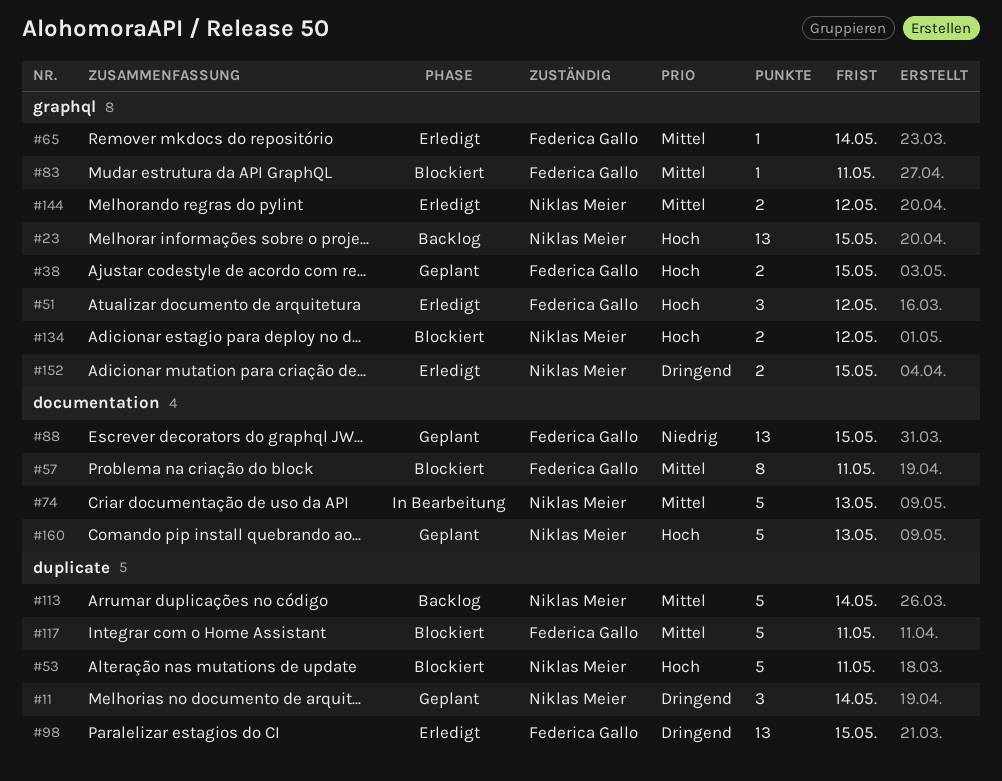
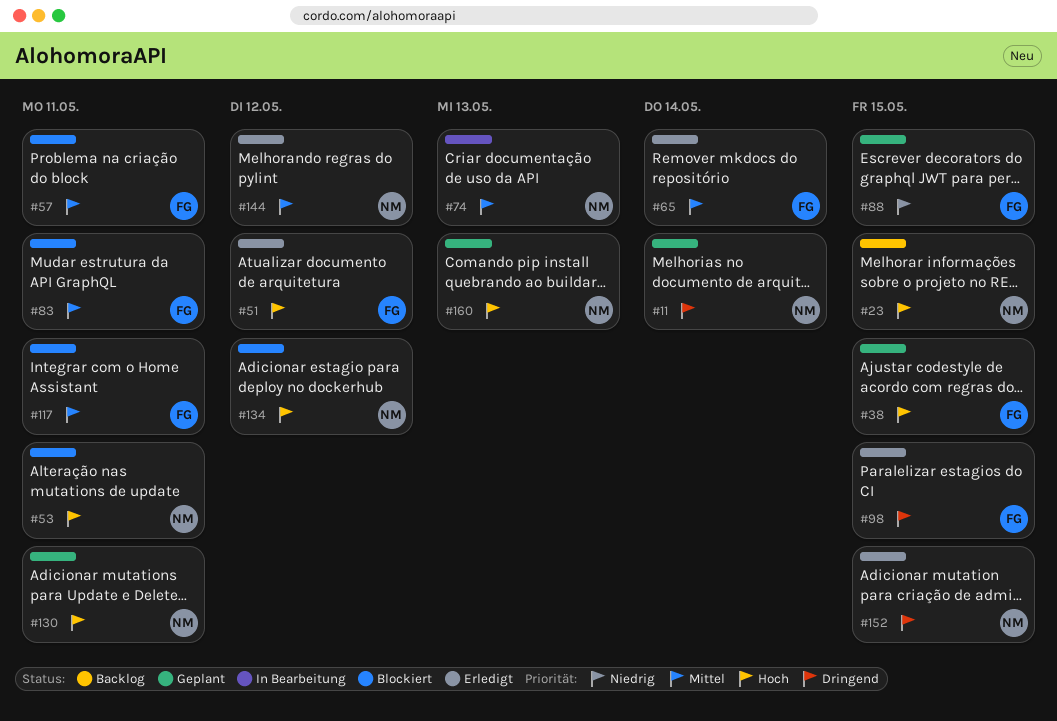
#113: present -> none
#130: none -> present

